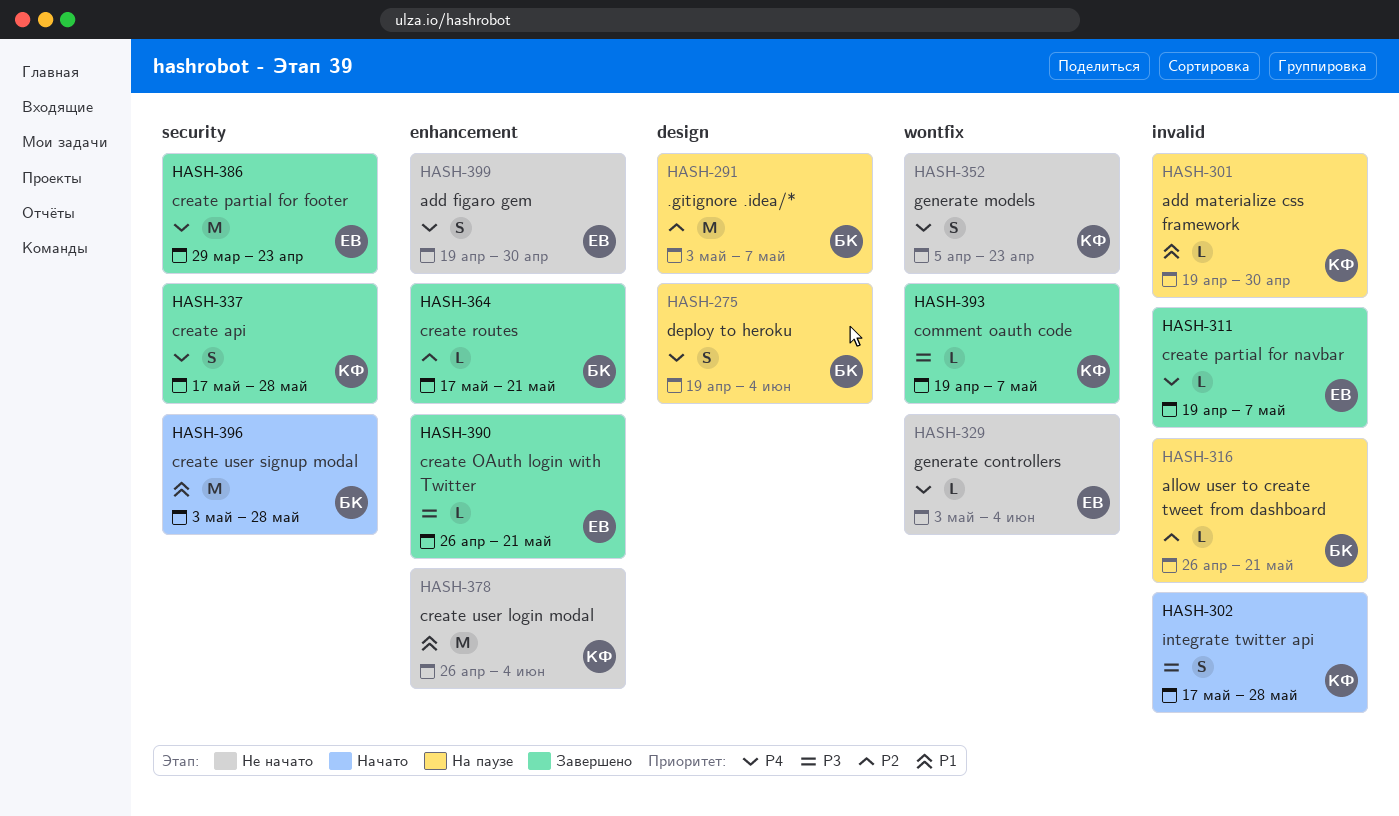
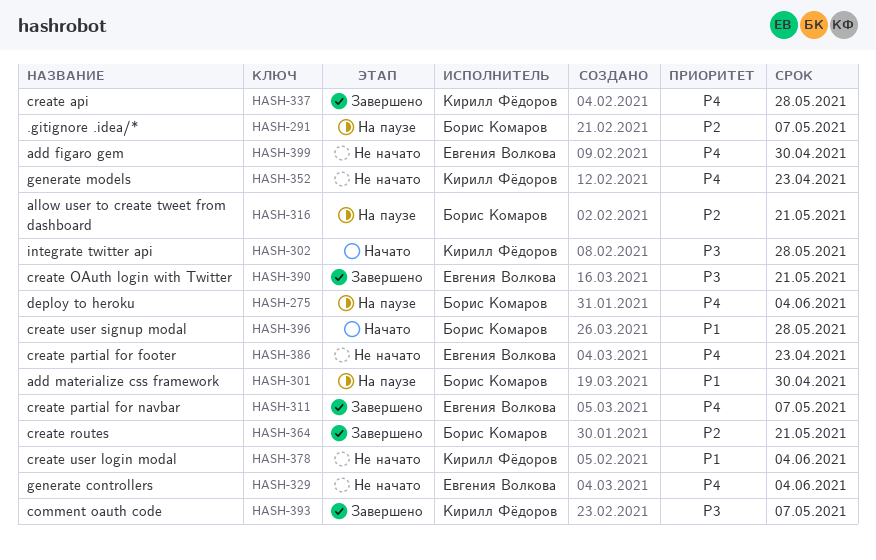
HASH-301, owner: Кирилл Фёдоров -> Борис Комаров
HASH-386, status: Завершено -> Не начато

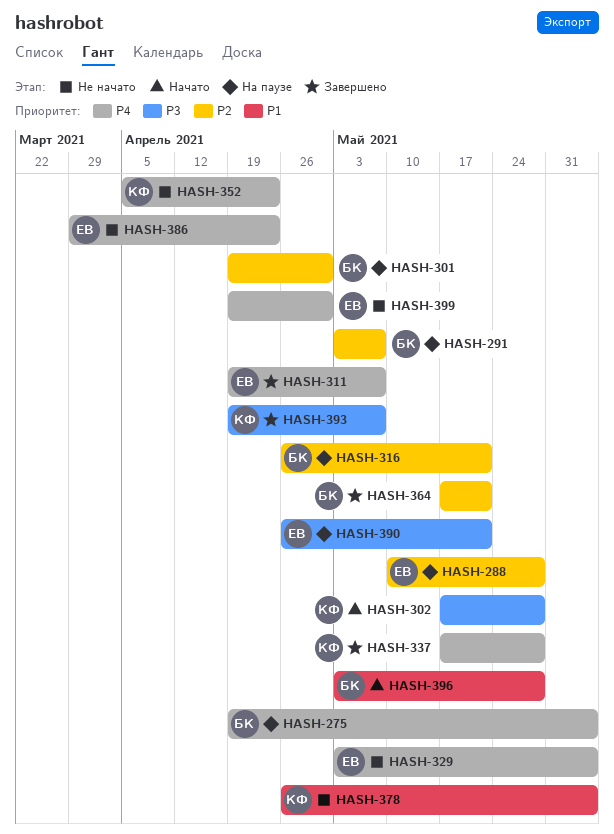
HASH-288: none -> present
HASH-301, priority: P1 -> P2
HASH-390, status: Завершено -> На паузе

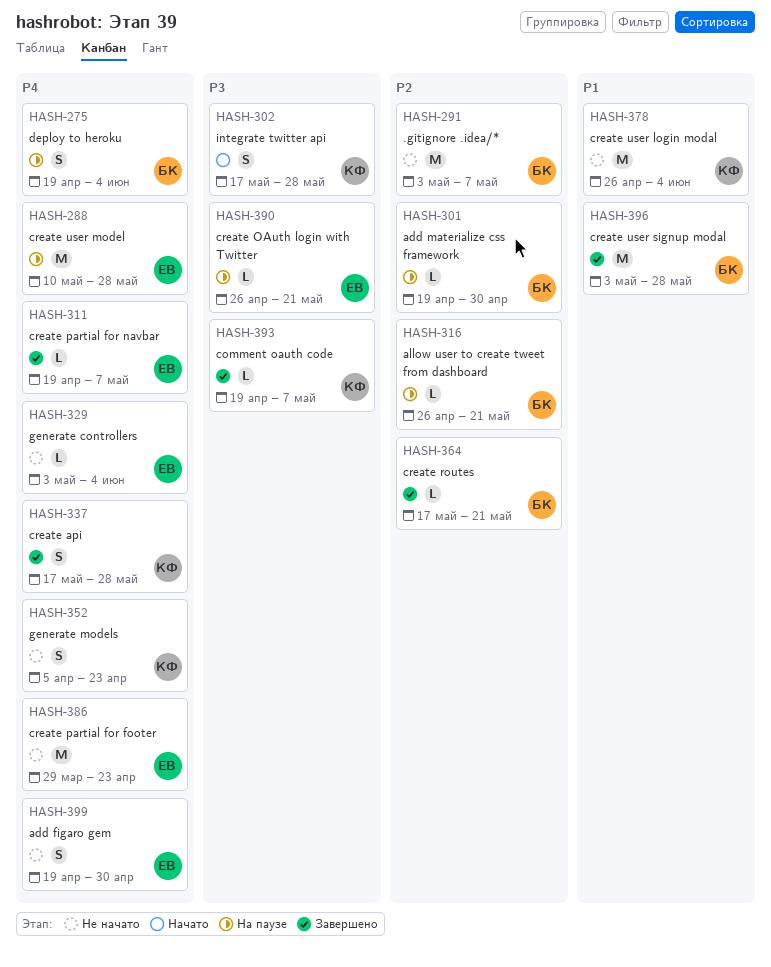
HASH-288, priority: P2 -> P4
HASH-291, status: На паузе -> Не начато
HASH-396, status: Начато -> Завершено

